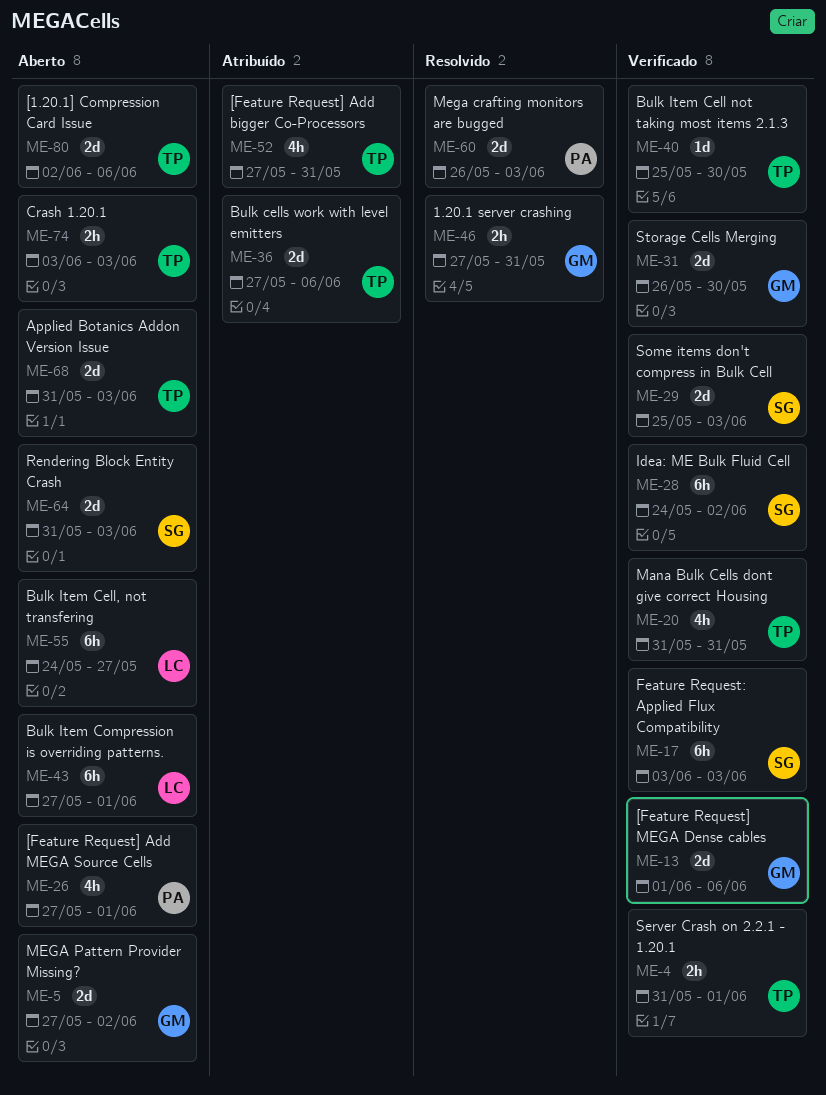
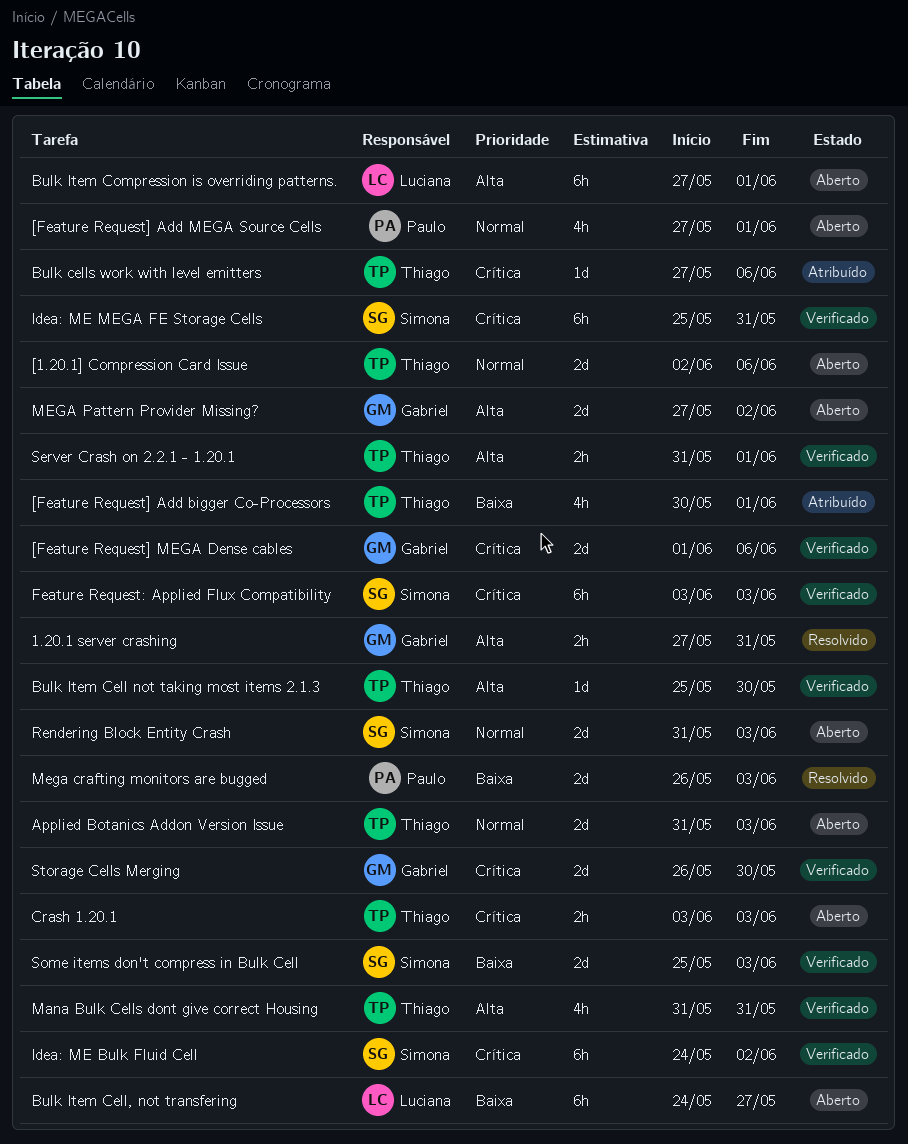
[Feature Request] Add bigger Co-Processors, start: May 27 -> May 30
[Feature Request] Add bigger Co-Processors, due: May 31 -> Jun 1
Bulk cells work with level emitters, estimate: 2d -> 1d
Idea: ME MEGA FE Storage Cells: none -> present

